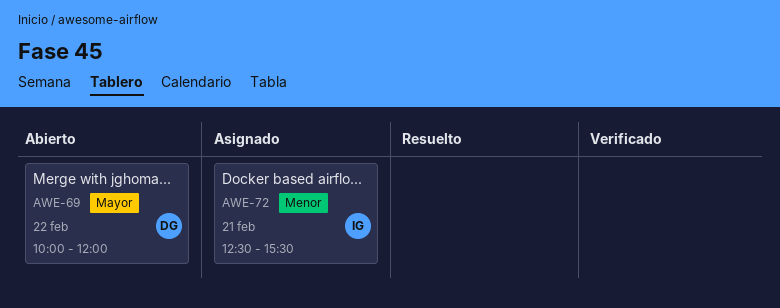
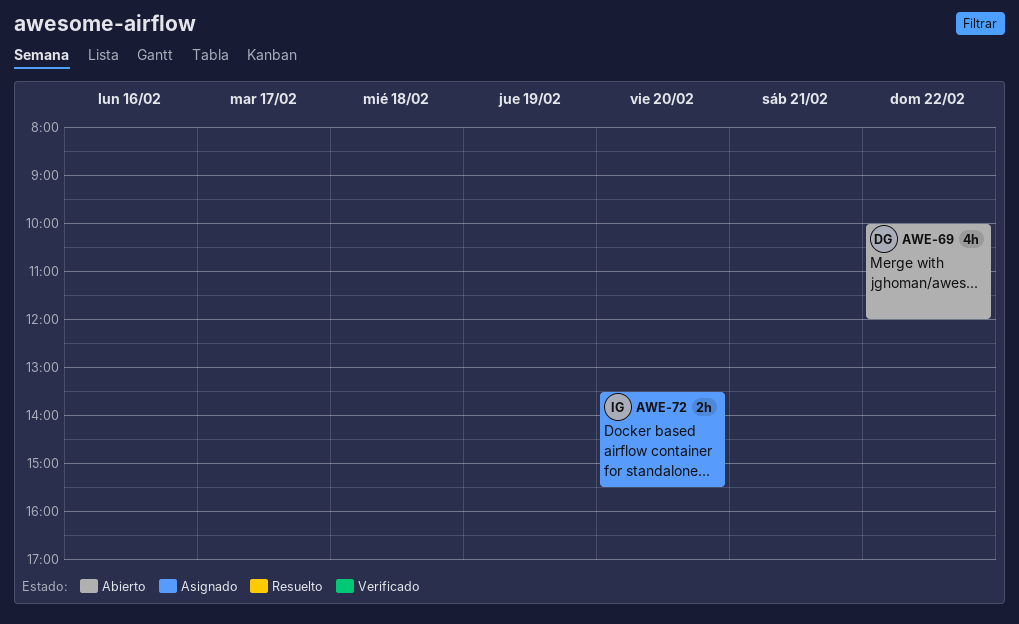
AWE-72, day: Feb 21 -> Feb 20
AWE-72, begins: 12:30 -> 13:30

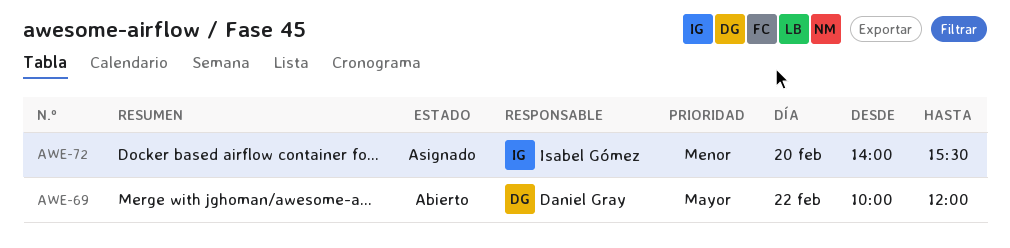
AWE-72, begins: 13:30 -> 14:00

